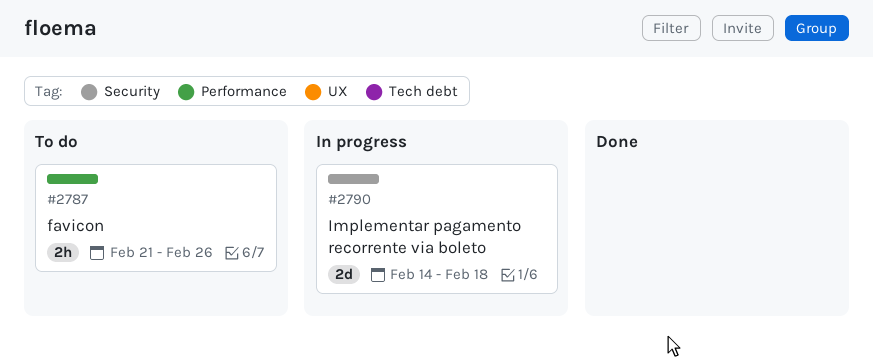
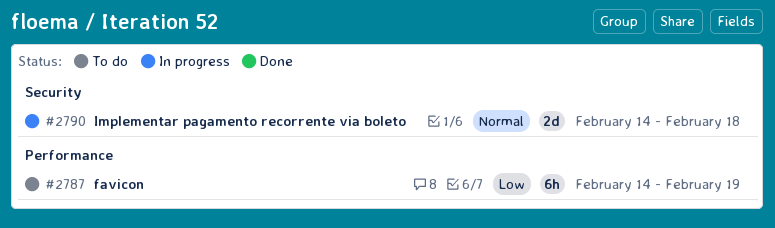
#2787, estimate: 2h -> 6h
#2787, start: Feb 21 -> Feb 14
#2787, due: Feb 26 -> Feb 19

